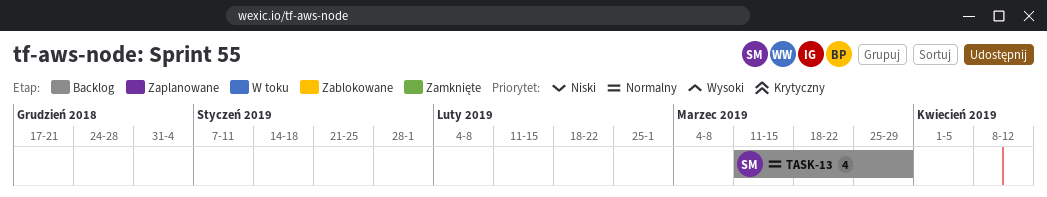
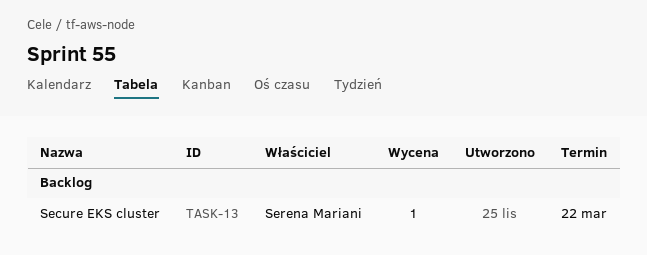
TASK-13, estimate: 4 -> 1
TASK-13, due: Mar 29 -> Mar 22

